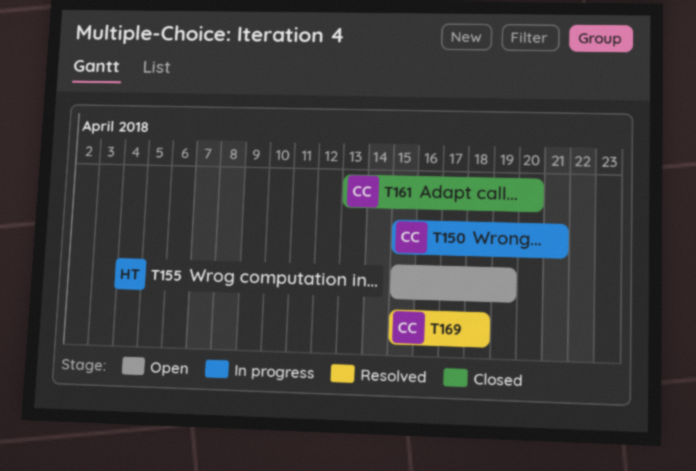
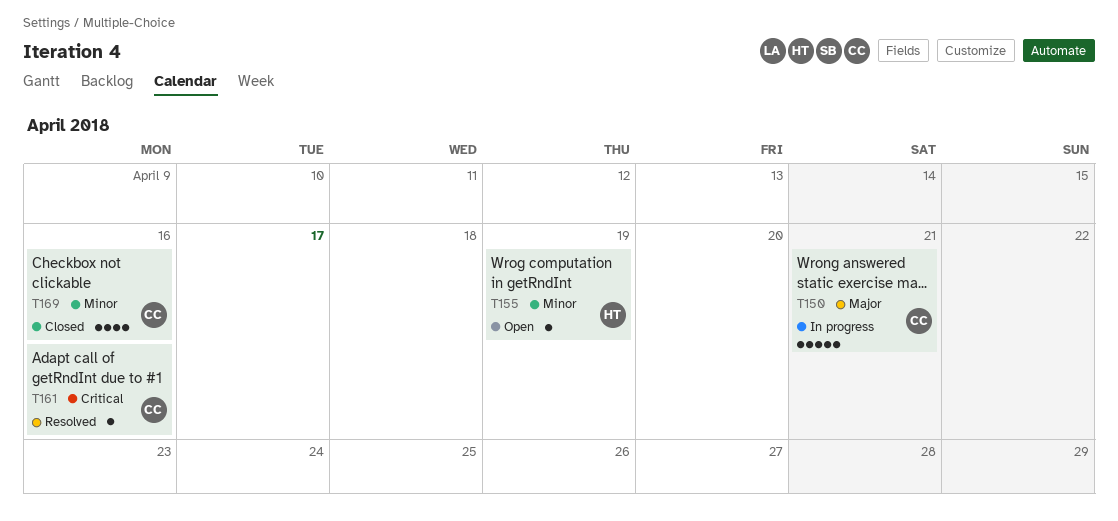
T161, status: Closed -> Resolved
T161, due: Apr 20 -> Apr 16
T169, status: Resolved -> Closed
T169, due: Apr 18 -> Apr 16

